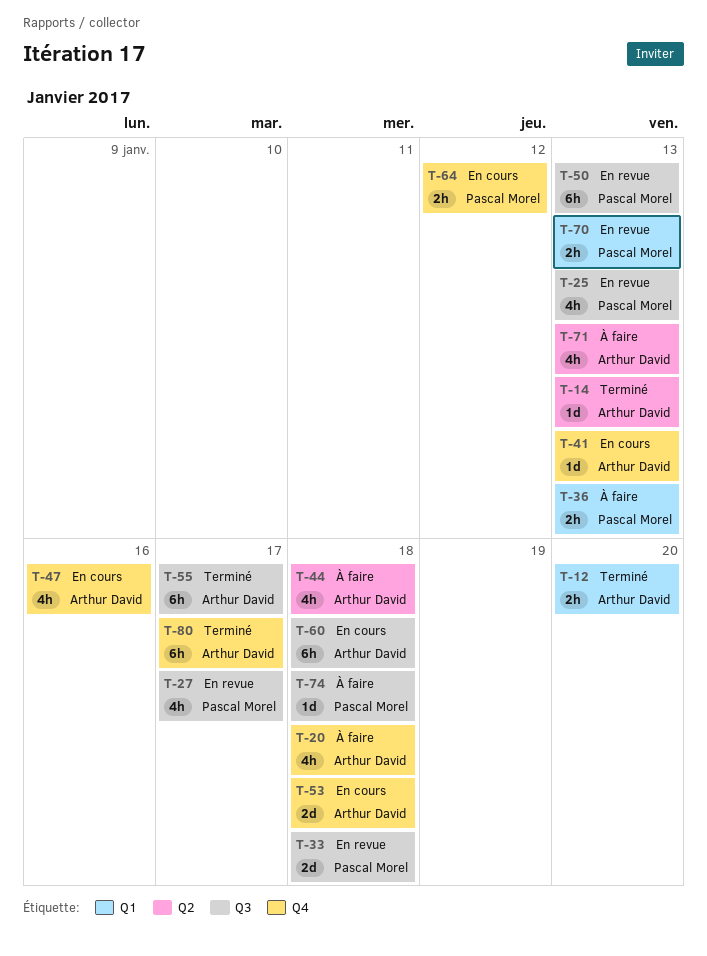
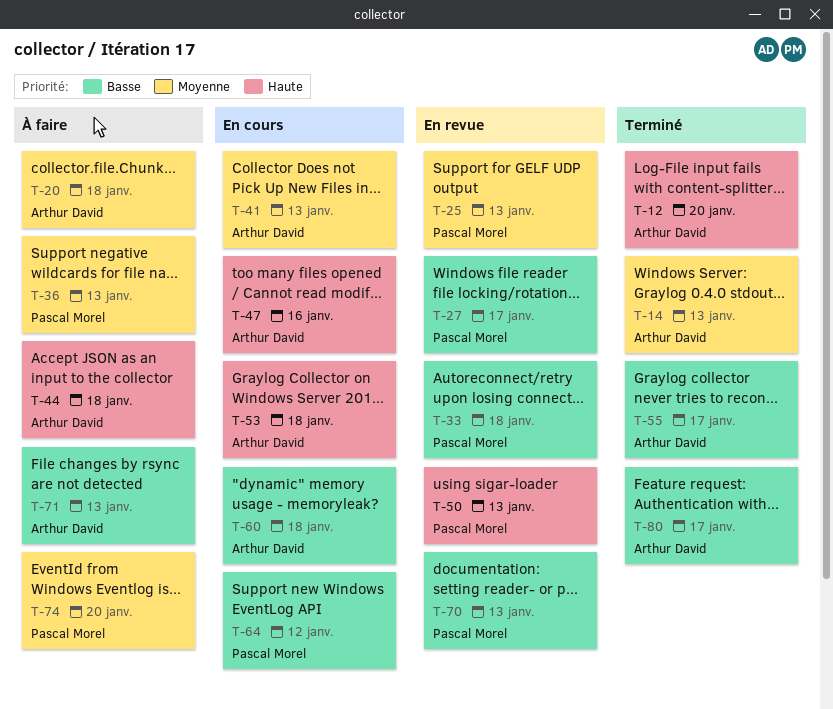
T-74, due: Jan 18 -> Jan 20

